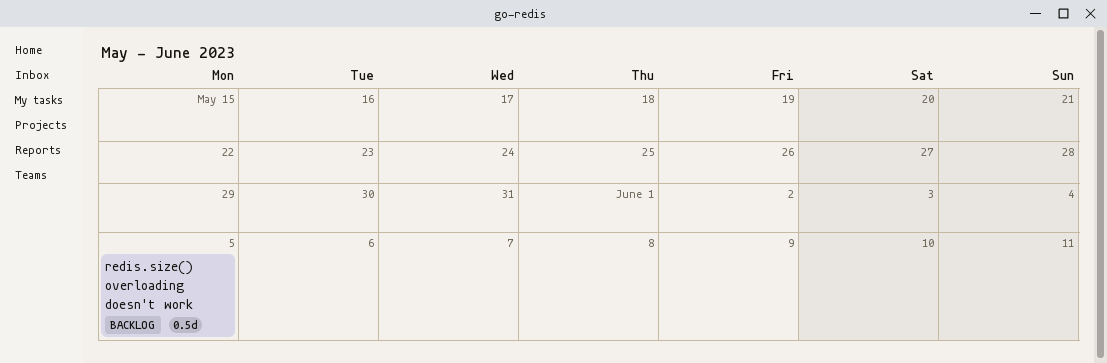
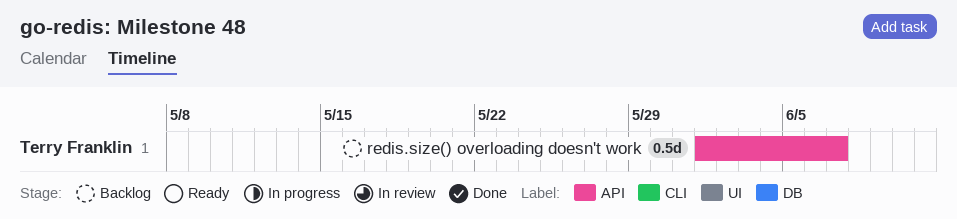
redis.size() overloading doesn't work, due: Jun 5 -> Jun 7

